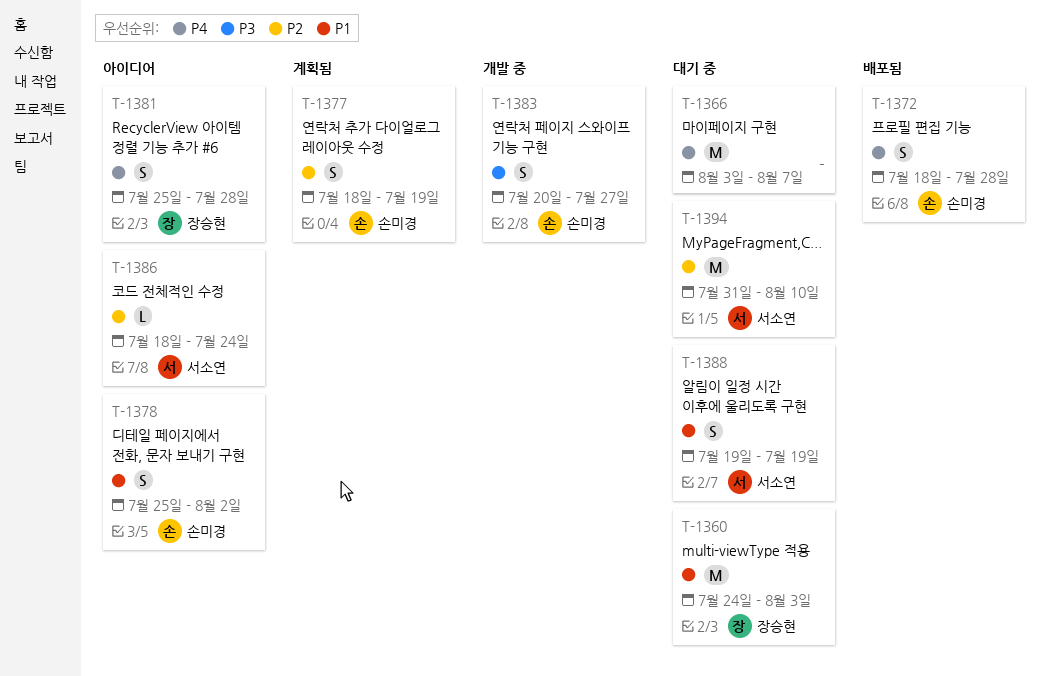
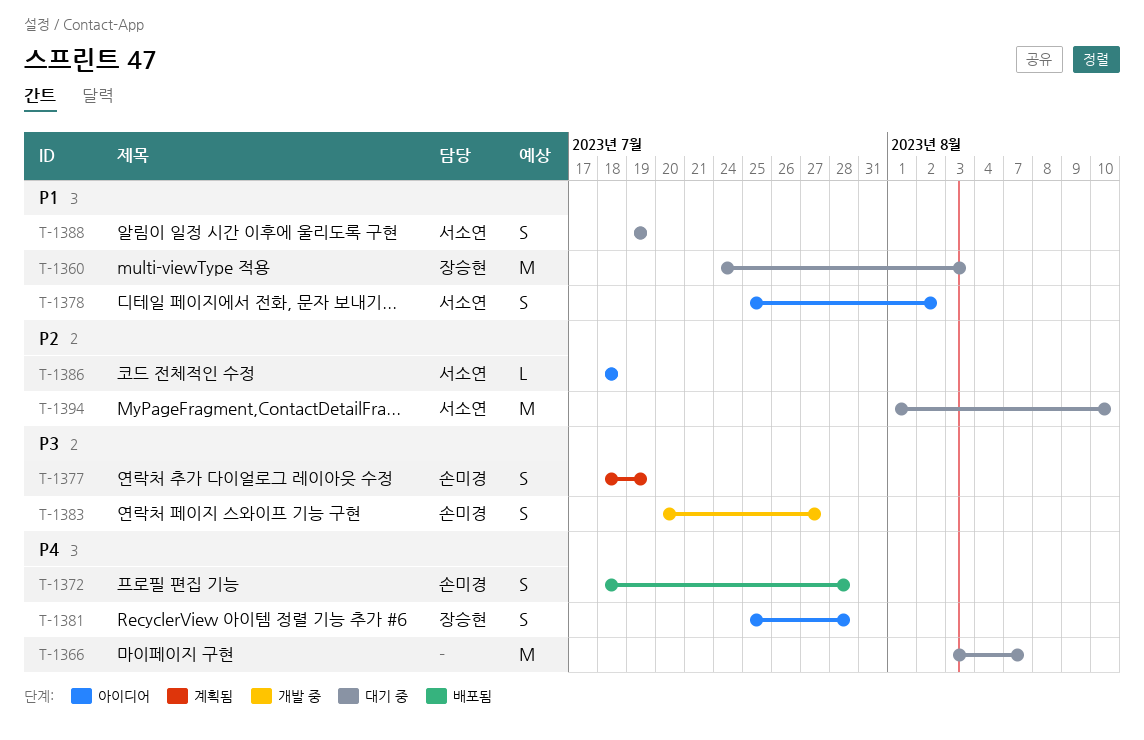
T-1377, priority: P2 -> P3
T-1378, owner: 손미경 -> 서소연
T-1386, due: Jul 24 -> Jul 18
T-1394, start: Jul 31 -> Aug 1

